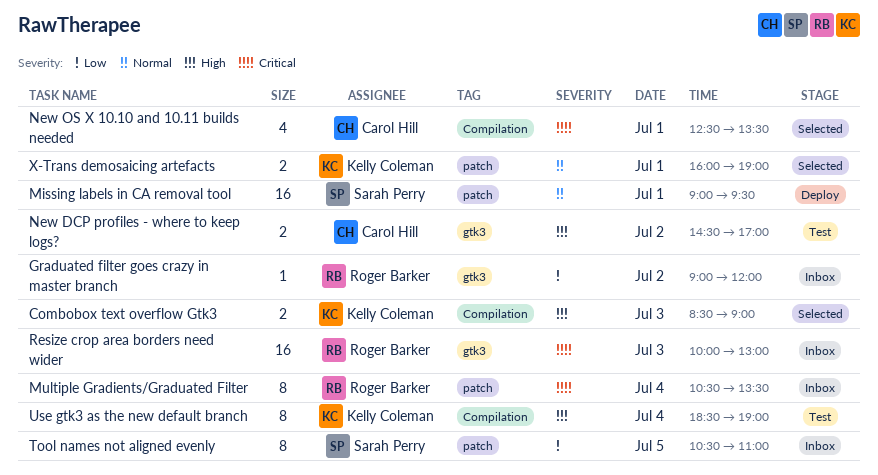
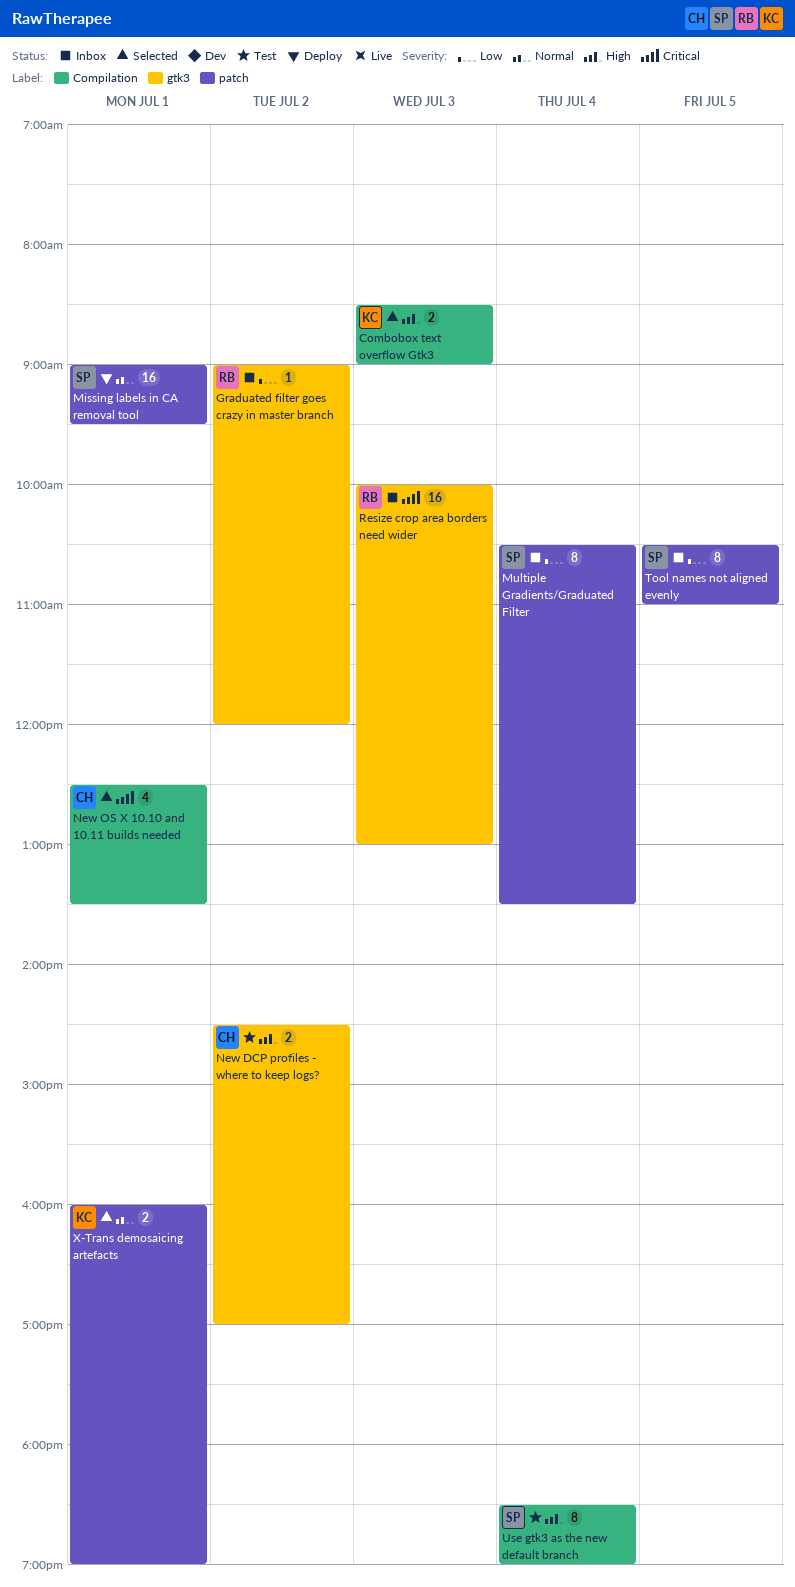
Multiple Gradients/Graduated Filter, owner: Roger Barker -> Sarah Perry
Multiple Gradients/Graduated Filter, priority: Critical -> Low
Use gtk3 as the new default branch, owner: Kelly Coleman -> Sarah Perry

